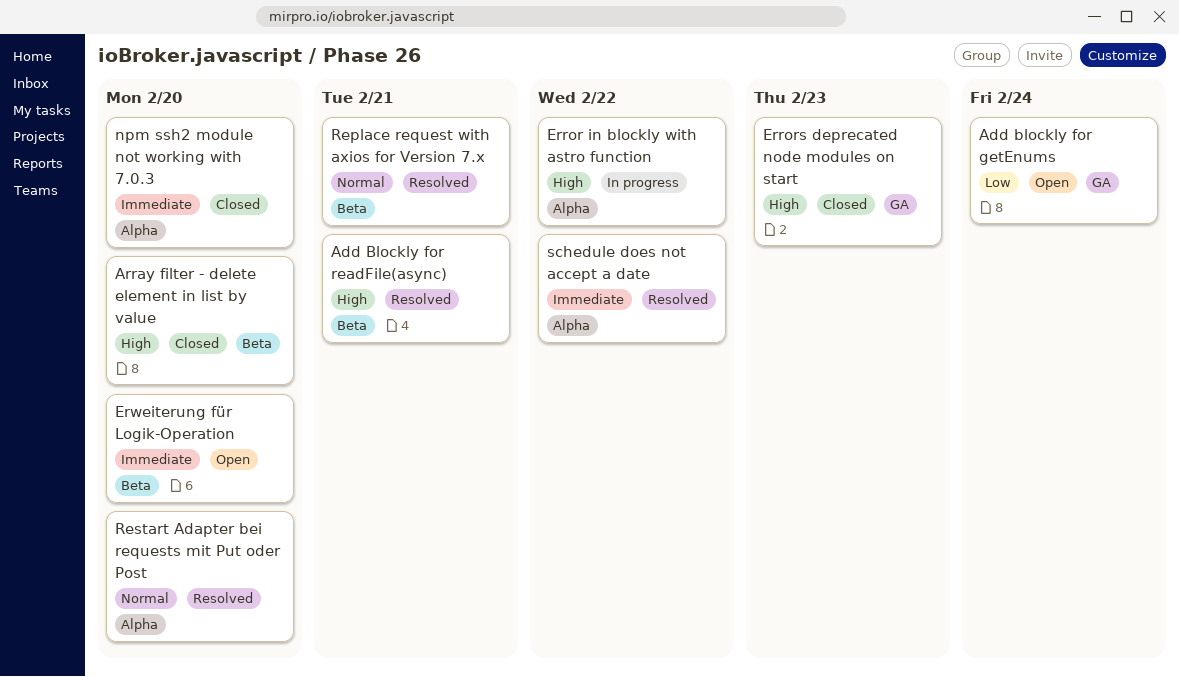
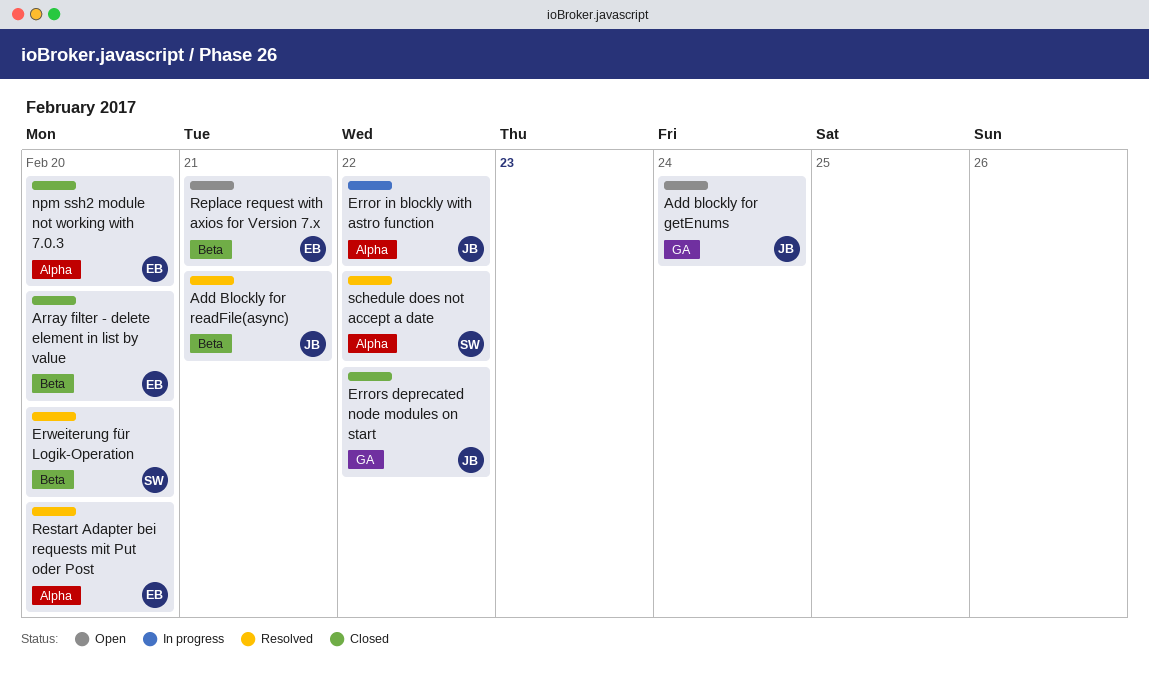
Errors deprecated node modules on start, due: Feb 23 -> Feb 22
Erweiterung für Logik-Operation, status: Open -> Resolved
Replace request with axios for Version 7.x, status: Resolved -> Open

